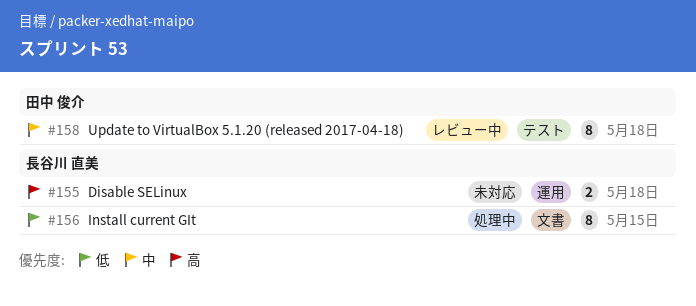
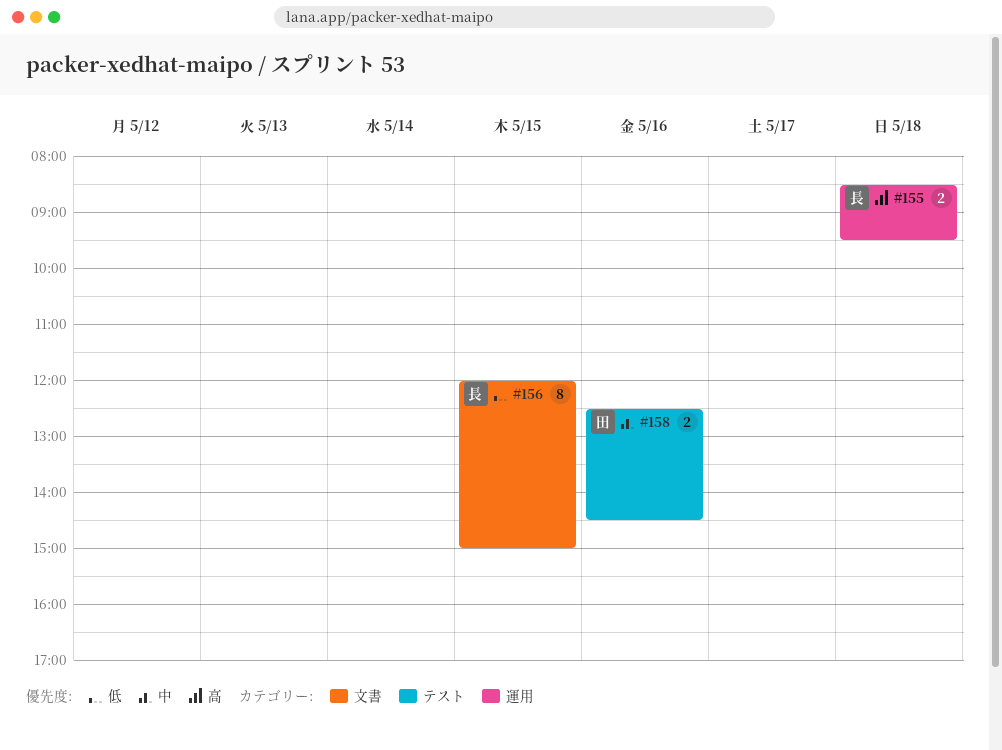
#158, estimate: 8 -> 2
#158, day: May 18 -> May 16

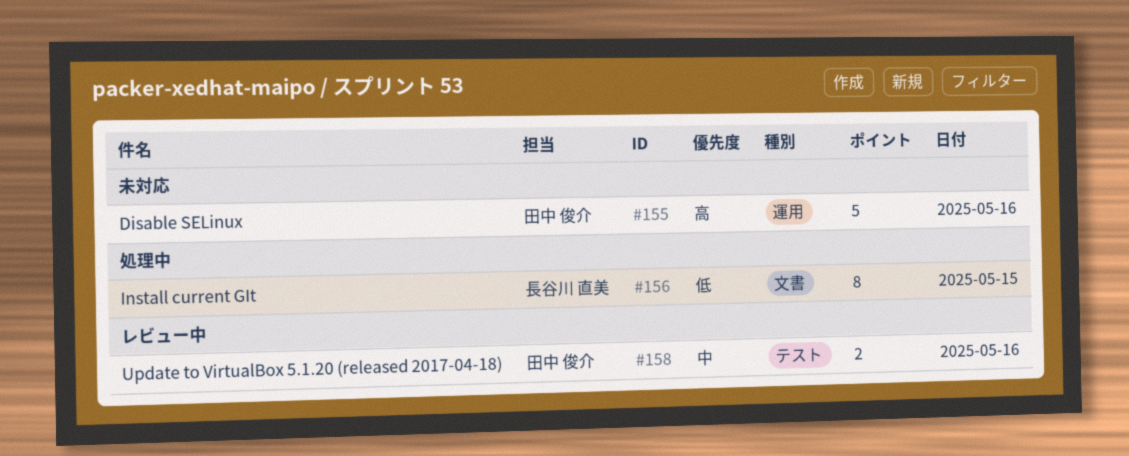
#155, owner: 長谷川 直美 -> 田中 俊介
#155, estimate: 2 -> 5
#155, day: May 18 -> May 16

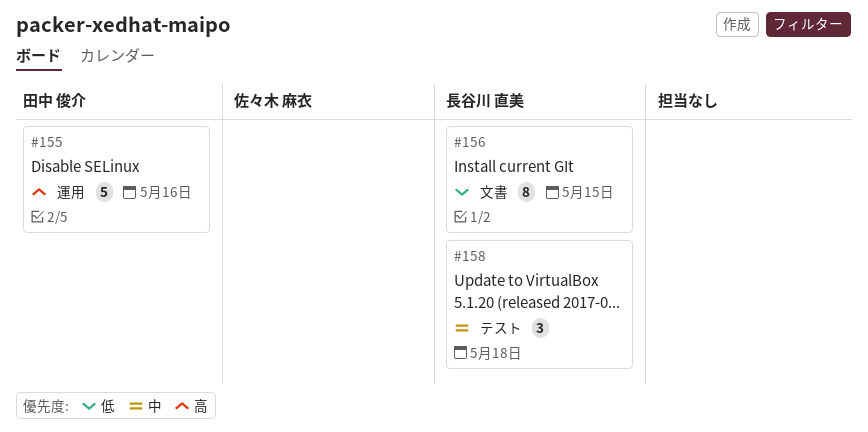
#158, owner: 田中 俊介 -> 長谷川 直美
#158, estimate: 2 -> 3
#158, day: May 16 -> May 18

